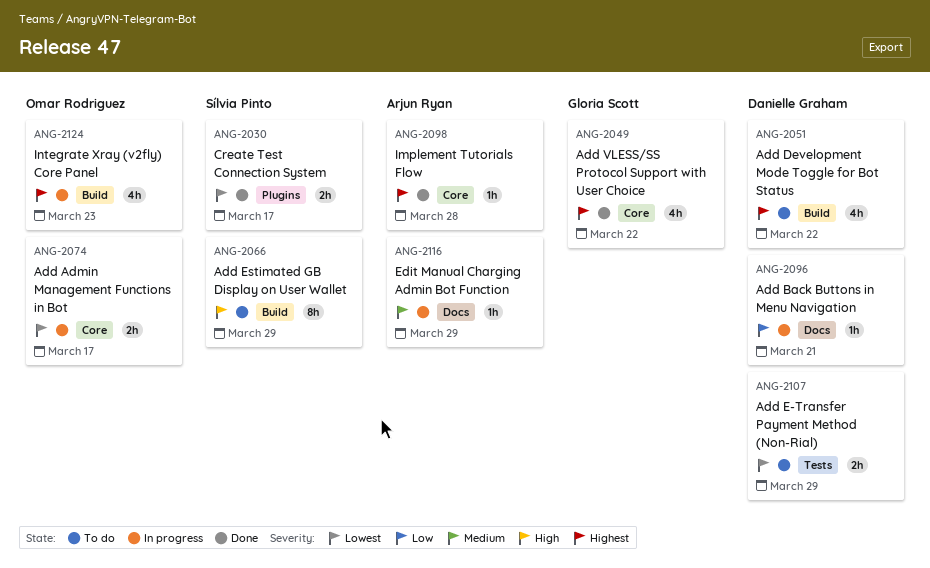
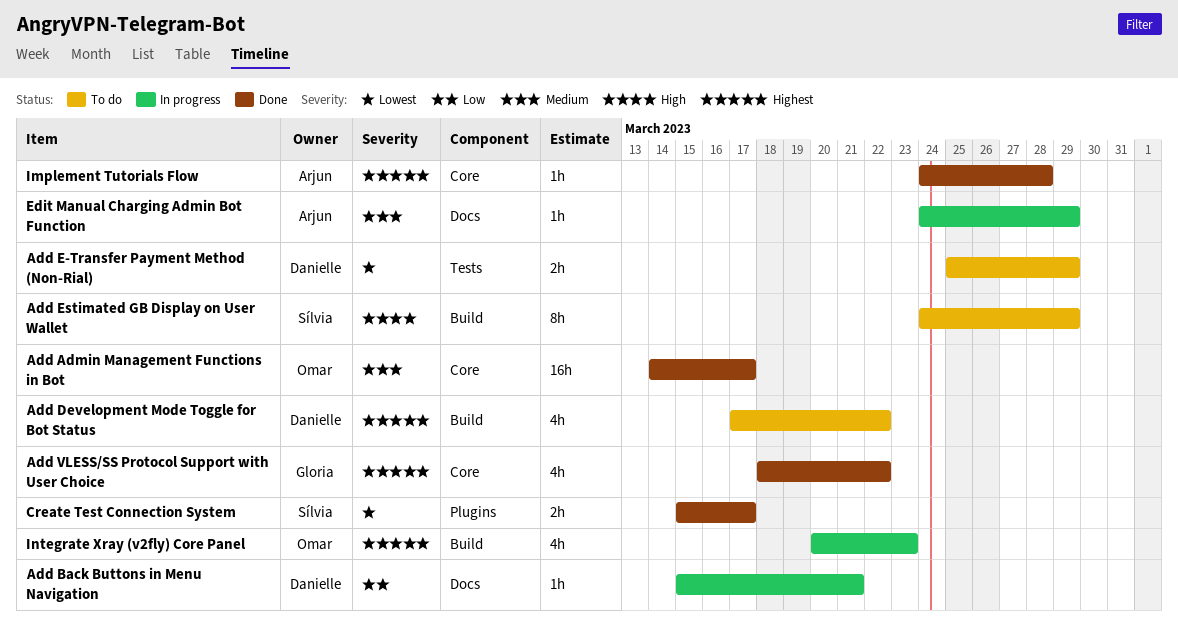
Add Admin Management Functions in Bot, status: In progress -> Done
Add Admin Management Functions in Bot, priority: Lowest -> Medium
Add Admin Management Functions in Bot, estimate: 2h -> 16h

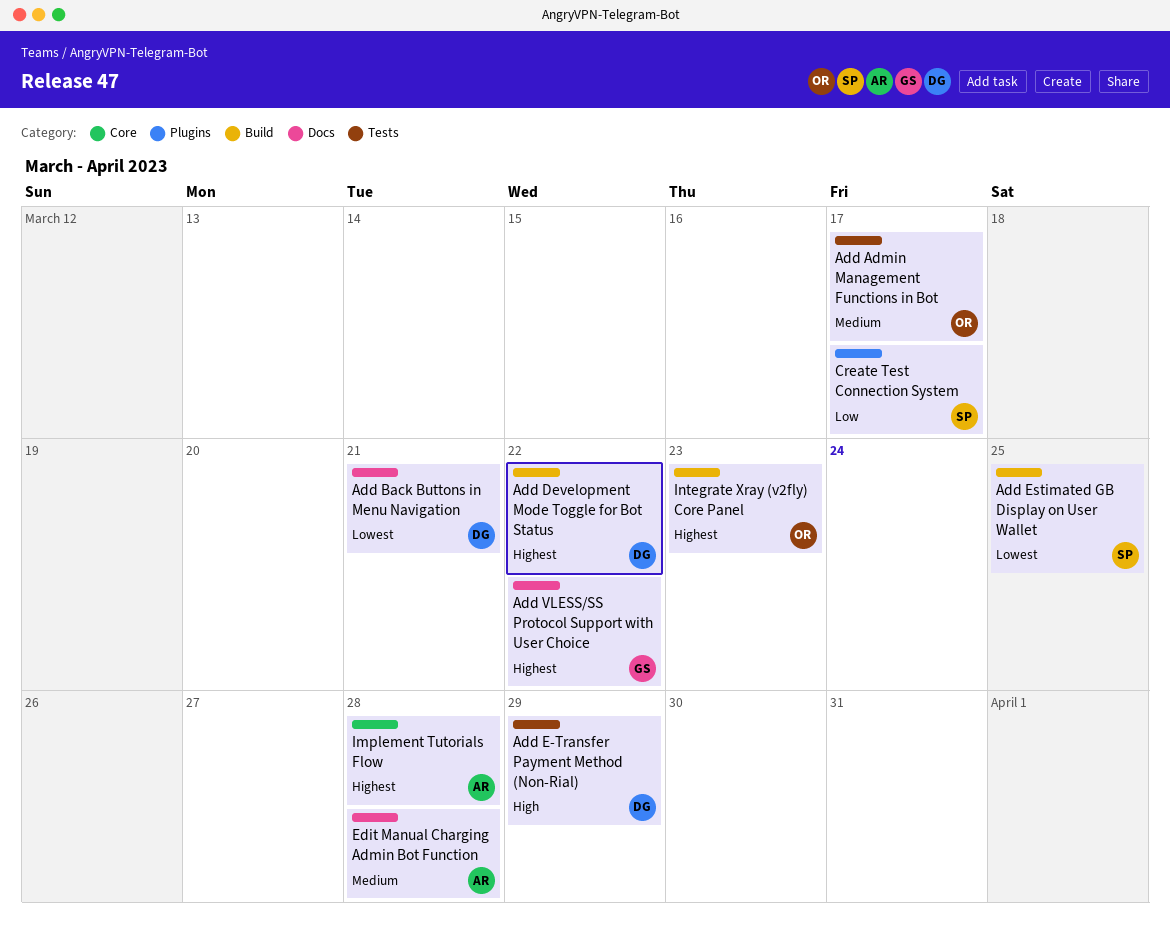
Add Admin Management Functions in Bot, label: Core -> Tests
Add Back Buttons in Menu Navigation, priority: Low -> Lowest
Add E-Transfer Payment Method (Non-Rial), priority: Lowest -> High
Add Estimated GB Display on User Wallet, priority: High -> Lowest
Add Estimated GB Display on User Wallet, due: Mar 29 -> Mar 25
Add VLESS/SS Protocol Support with User Choice, label: Core -> Docs
Create Test Connection System, priority: Lowest -> Low
Edit Manual Charging Admin Bot Function, due: Mar 29 -> Mar 28

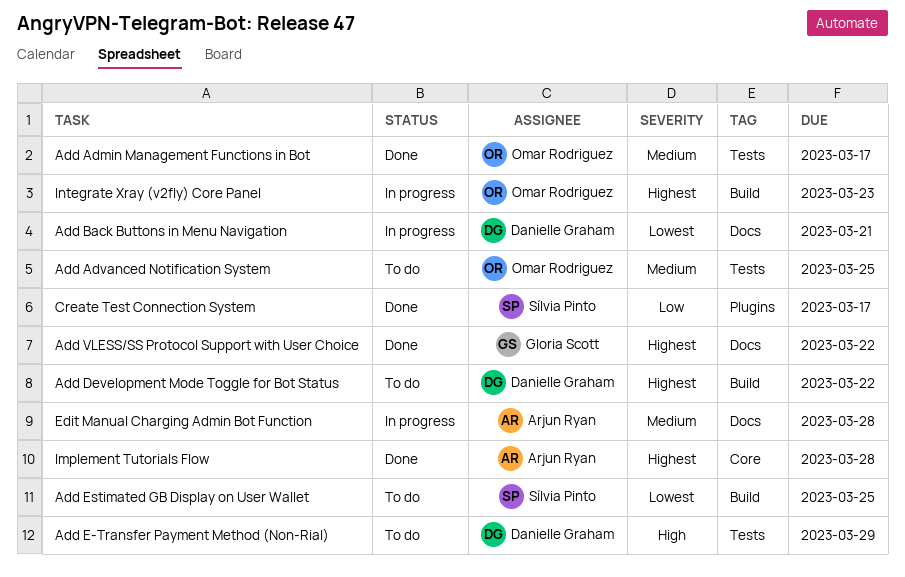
Add Advanced Notification System: none -> present

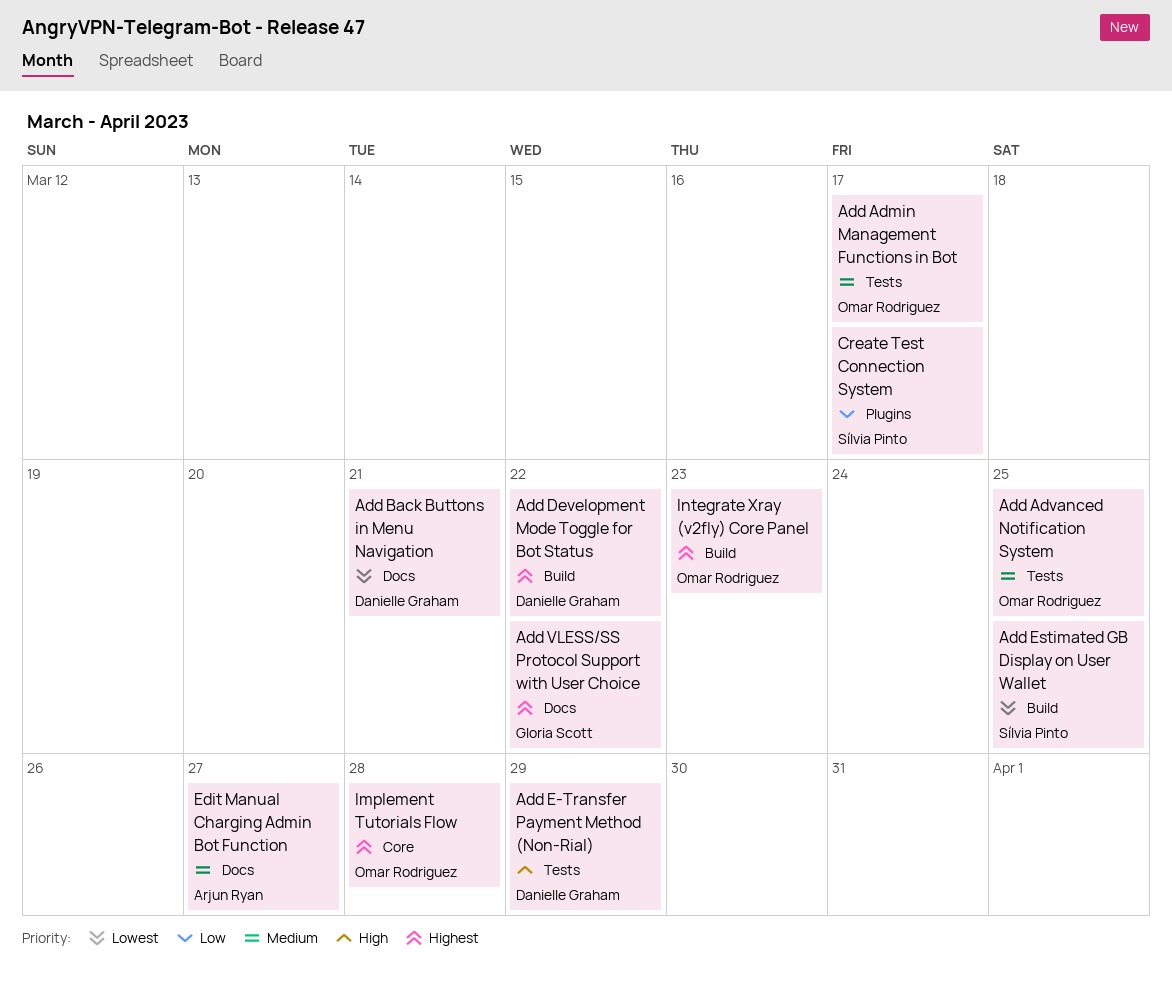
Edit Manual Charging Admin Bot Function, due: Mar 28 -> Mar 27
Implement Tutorials Flow, owner: Arjun Ryan -> Omar Rodriguez

